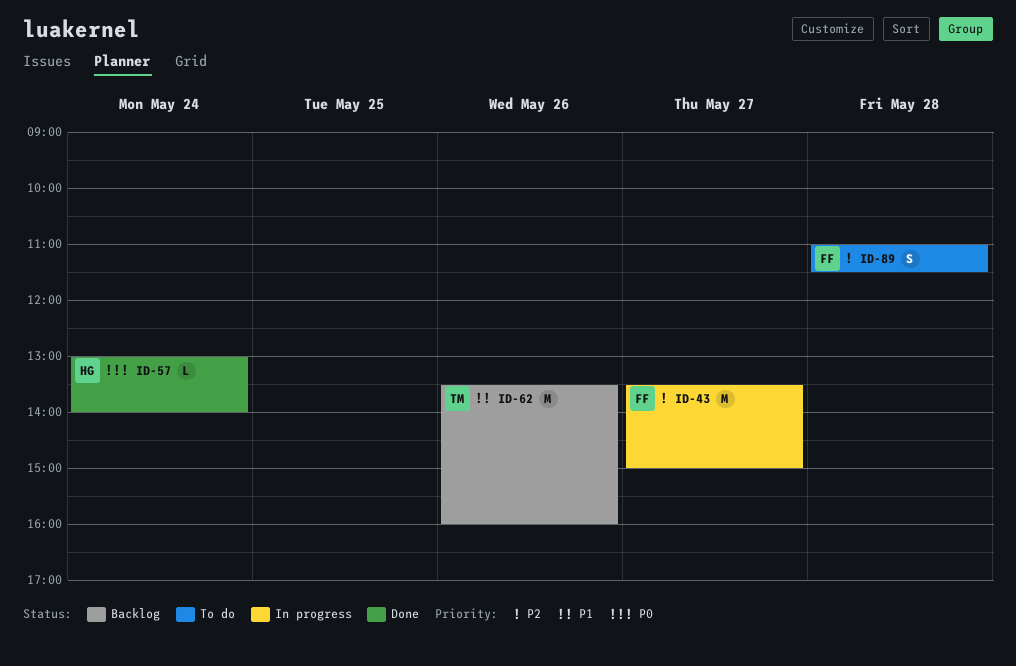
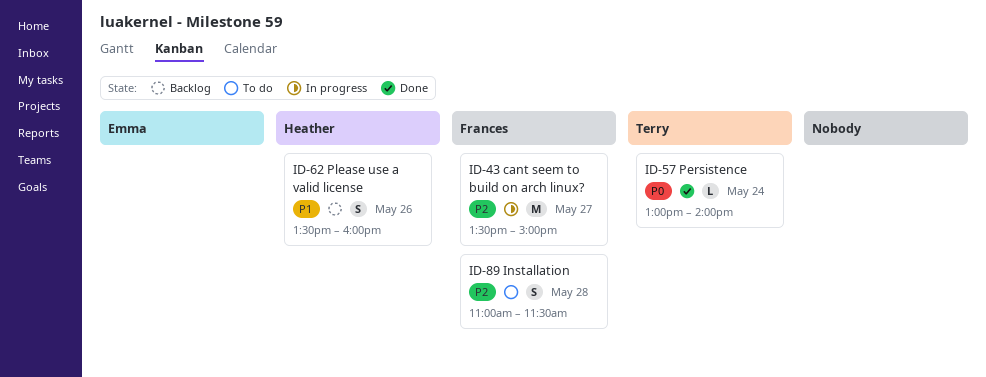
ID-57, owner: Heather -> Terry
ID-62, owner: Terry -> Heather
ID-62, estimate: M -> S

